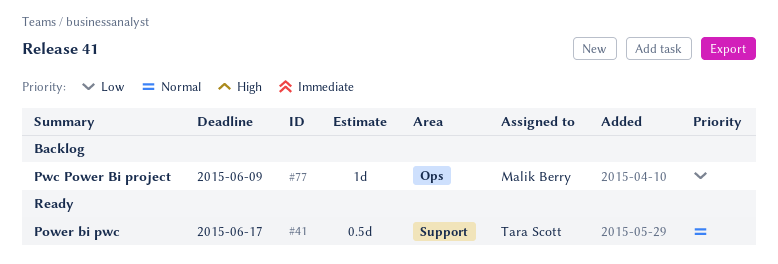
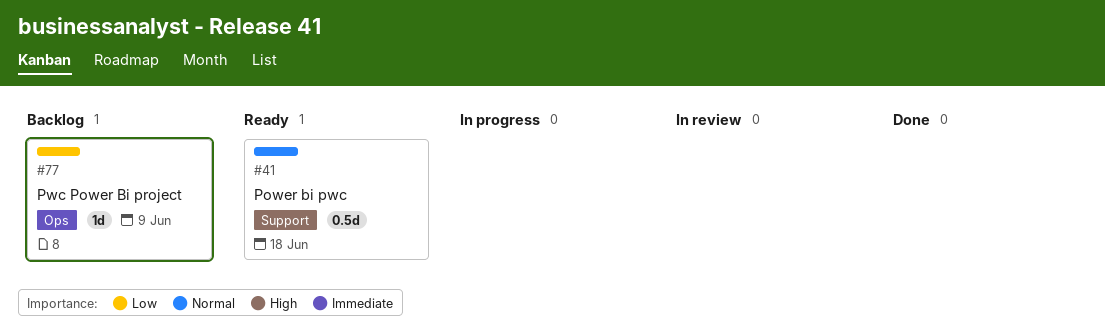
#41, due: Jun 17 -> Jun 18

